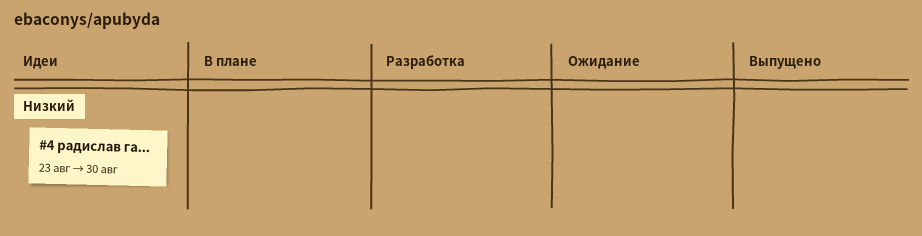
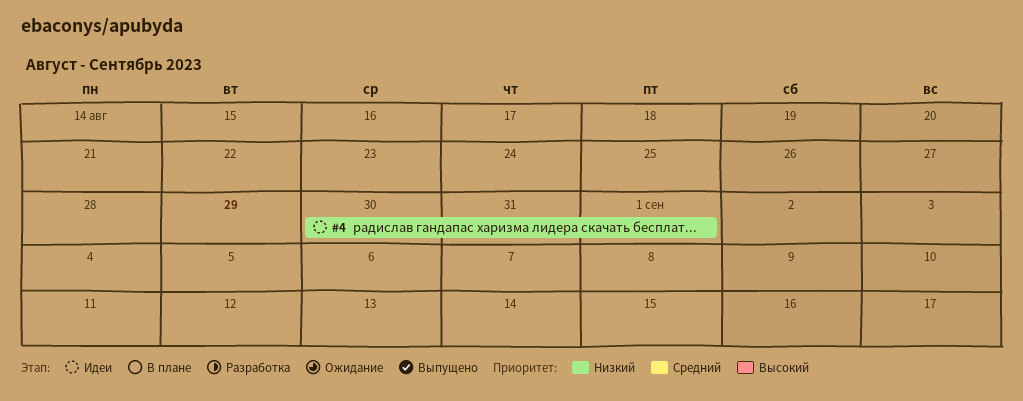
#4, start: Aug 23 -> Aug 30
#4, due: Aug 30 -> Sep 1

